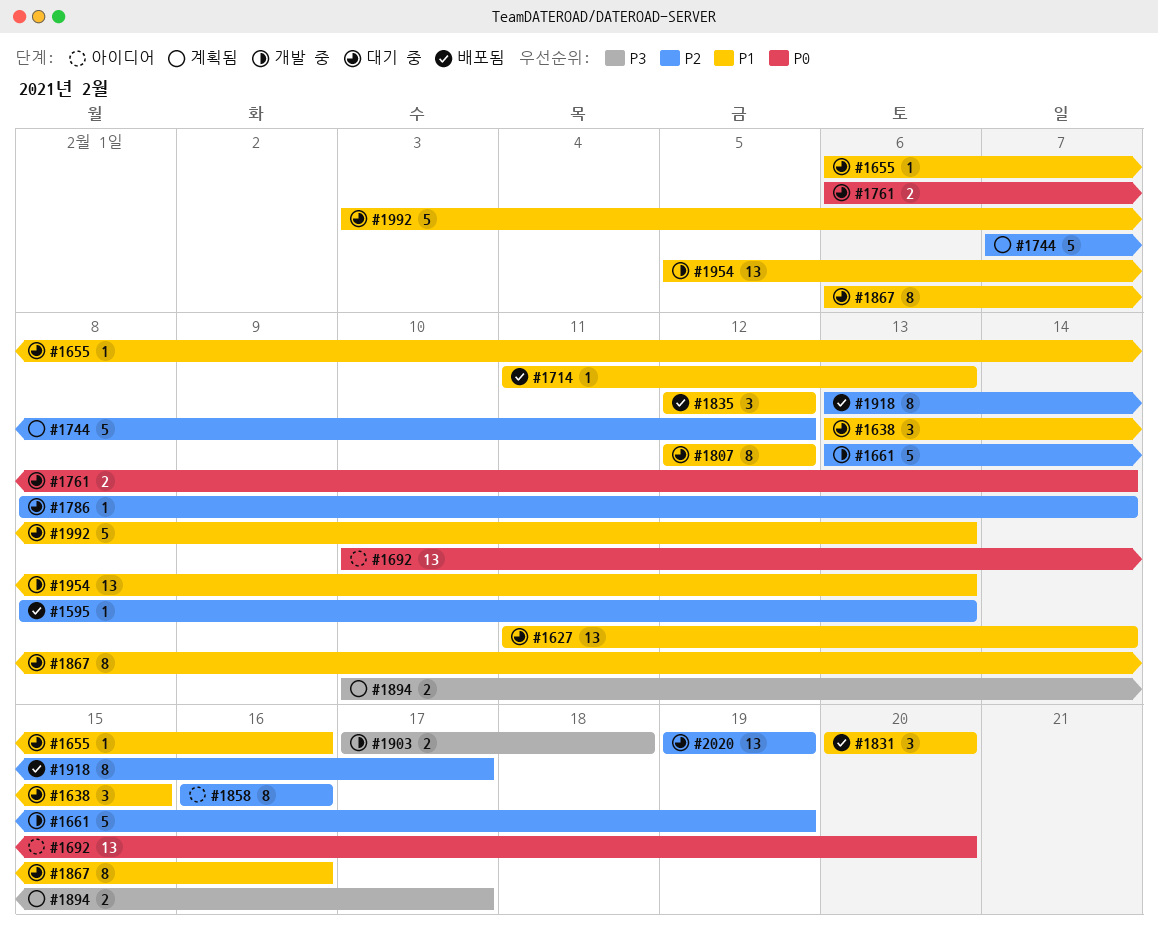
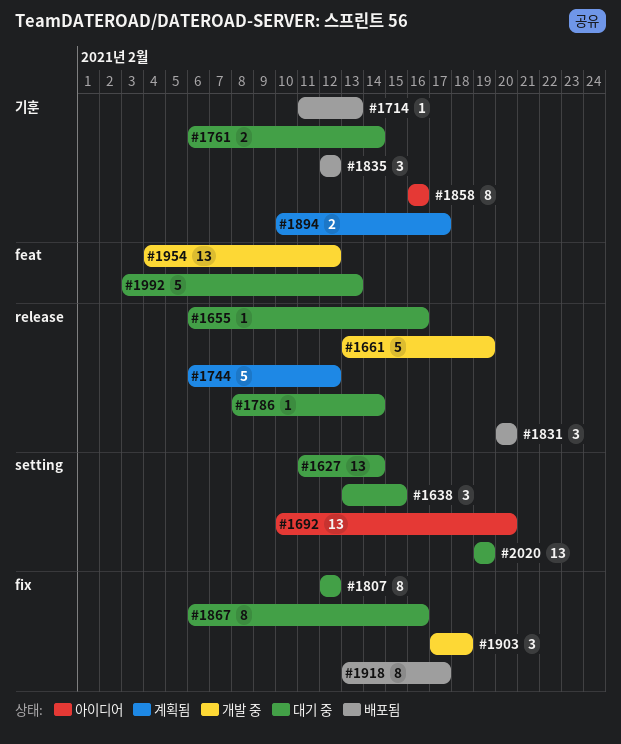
#1595: present -> none
#1744, start: Feb 7 -> Feb 6
#1903, estimate: 2 -> 3
#1954, start: Feb 5 -> Feb 4
#1954, due: Feb 13 -> Feb 12

